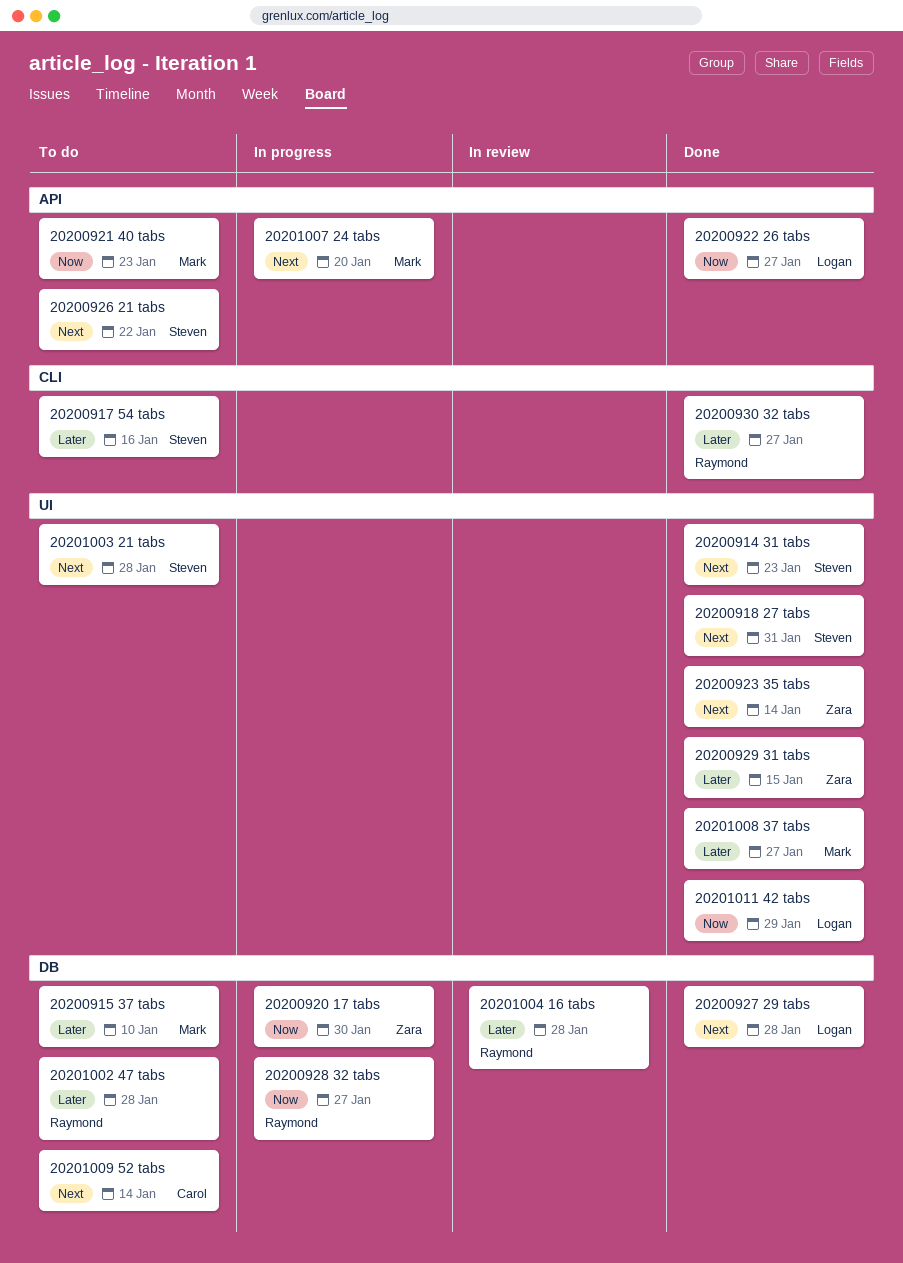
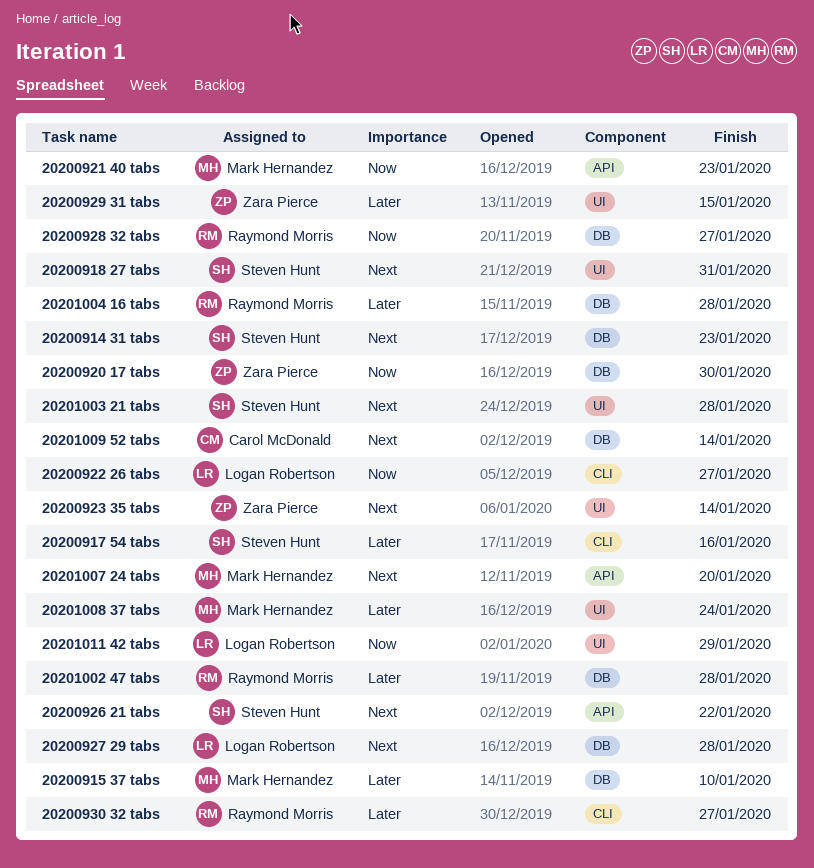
20200914 31 tabs, label: UI -> DB
20200922 26 tabs, label: API -> CLI
20201008 37 tabs, due: Jan 27 -> Jan 24

